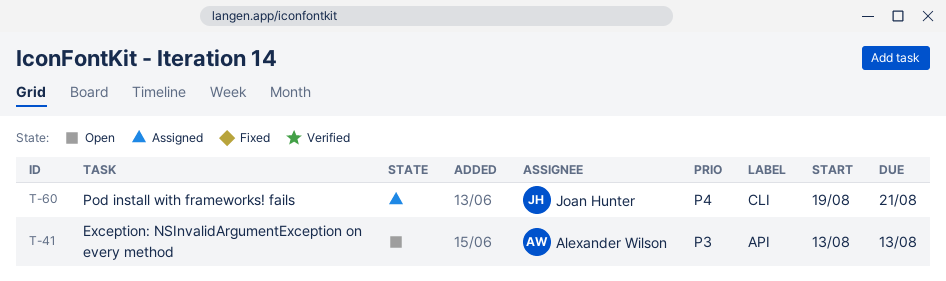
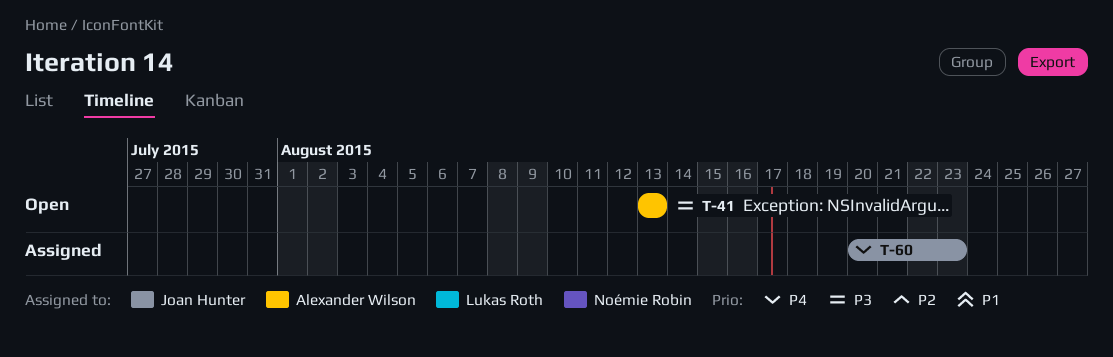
T-60, start: Aug 19 -> Aug 20
T-60, due: Aug 21 -> Aug 23

